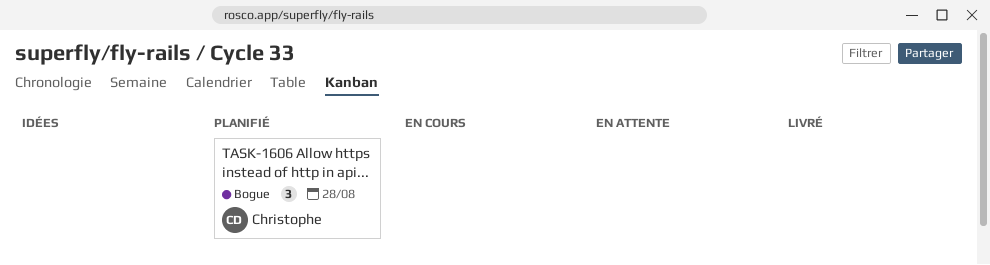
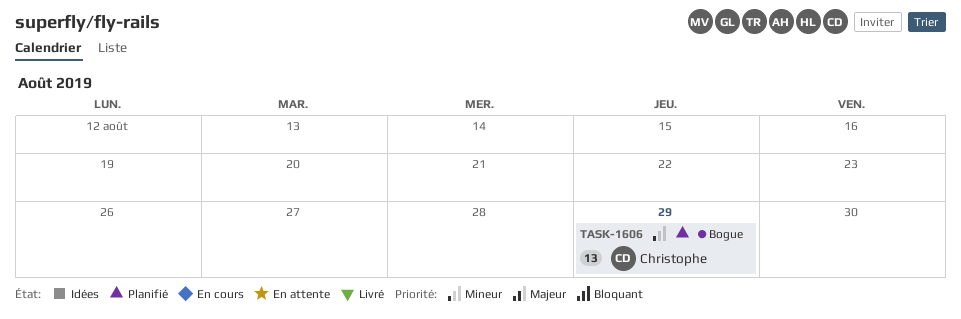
TASK-1606, estimate: 3 -> 13
TASK-1606, due: Aug 28 -> Aug 29

